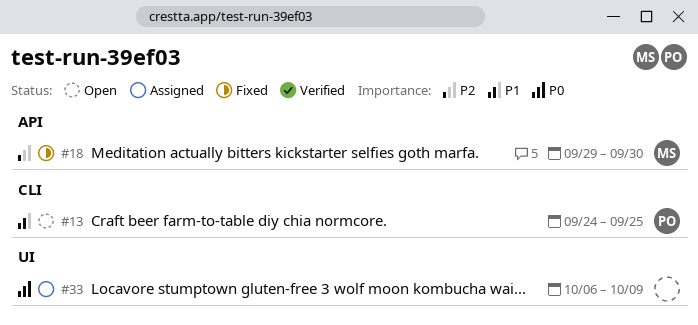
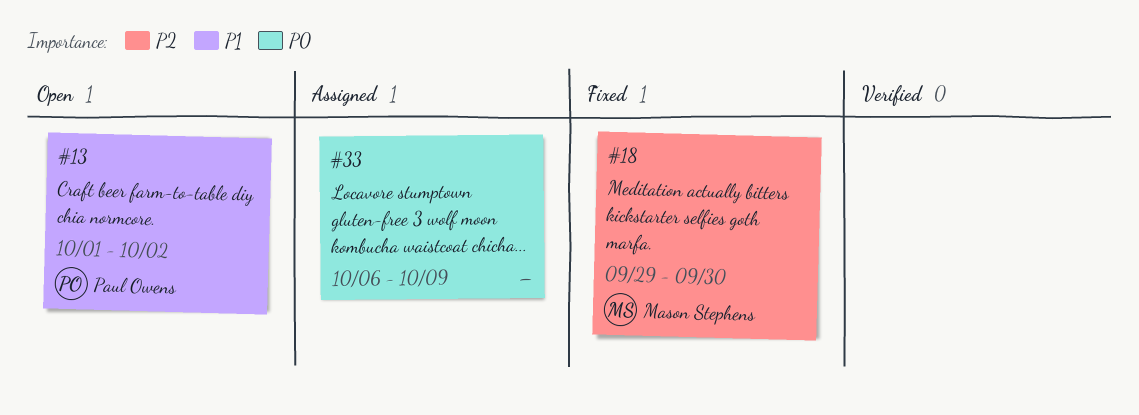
#13, start: Sep 24 -> Oct 1
#13, due: Sep 25 -> Oct 2

